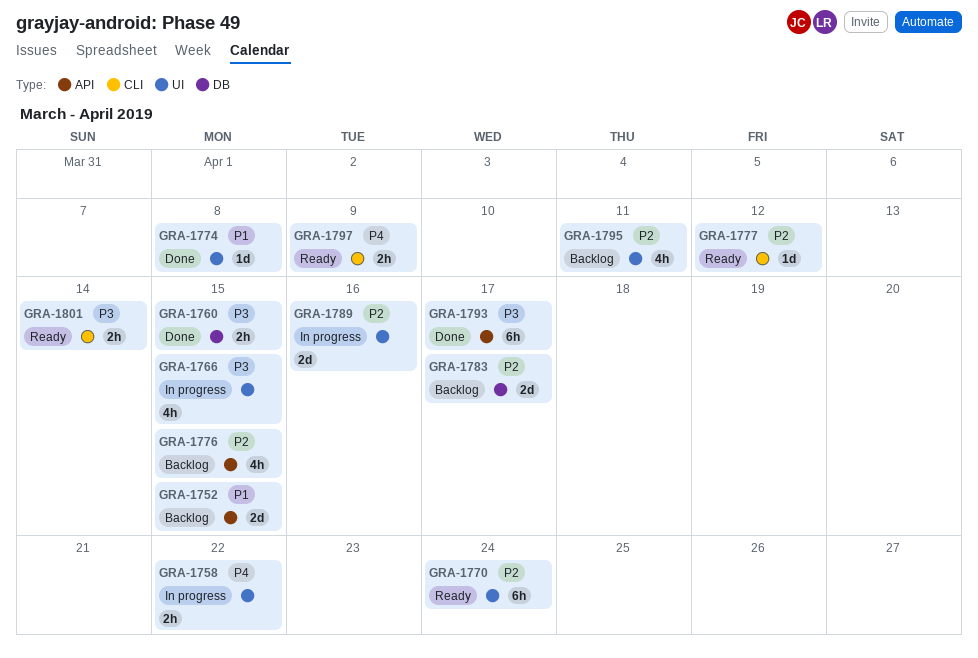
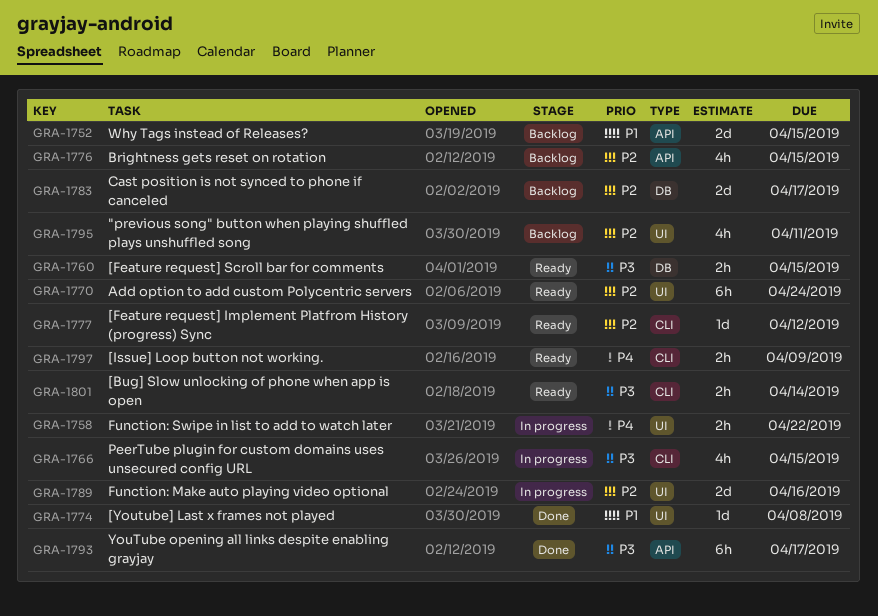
GRA-1760, status: Done -> Ready
GRA-1766, label: UI -> CLI

